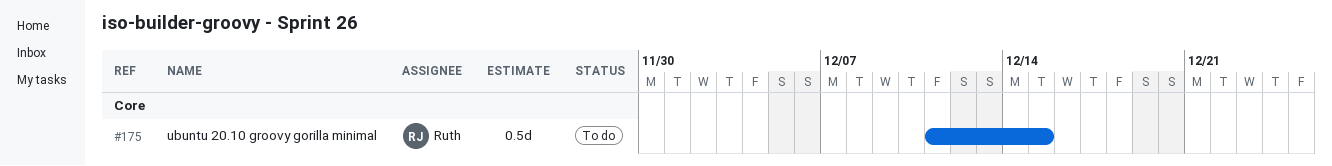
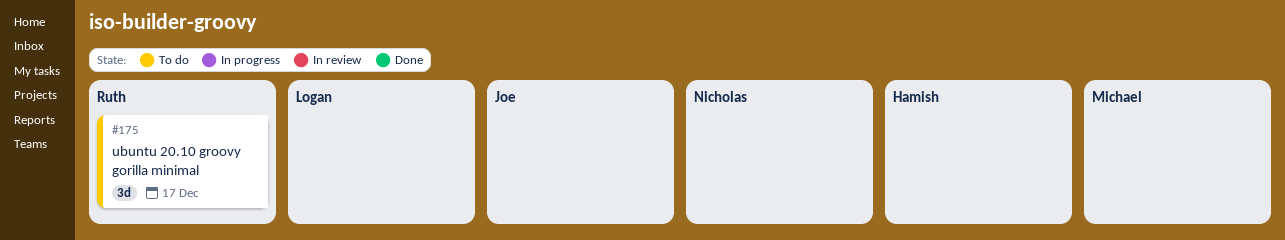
#175, estimate: 0.5d -> 3d
#175, due: Dec 15 -> Dec 17

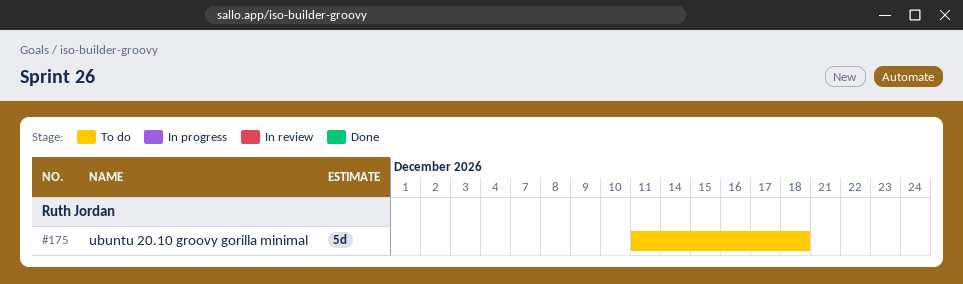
#175, estimate: 3d -> 5d
#175, due: Dec 17 -> Dec 18

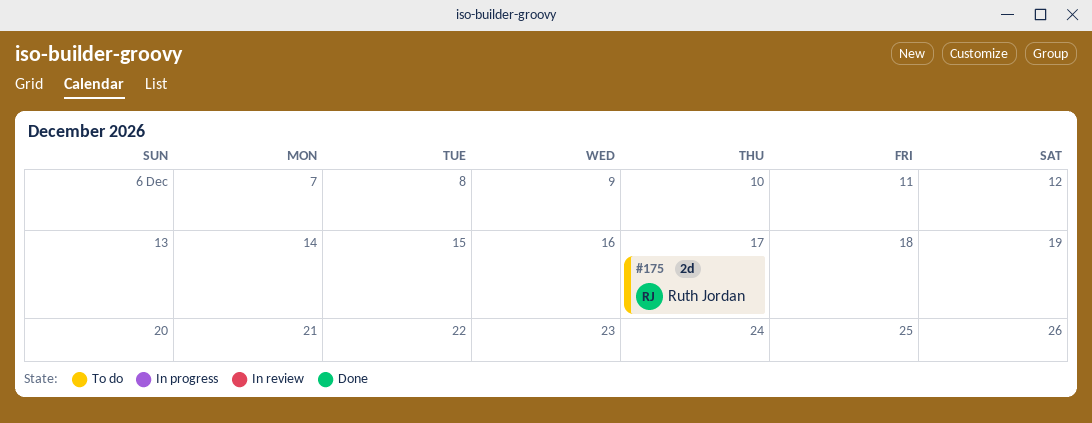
#175, estimate: 5d -> 2d
#175, due: Dec 18 -> Dec 17

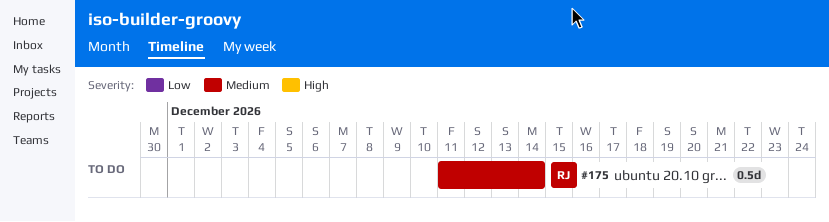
#175, estimate: 2d -> 0.5d
#175, due: Dec 17 -> Dec 14

